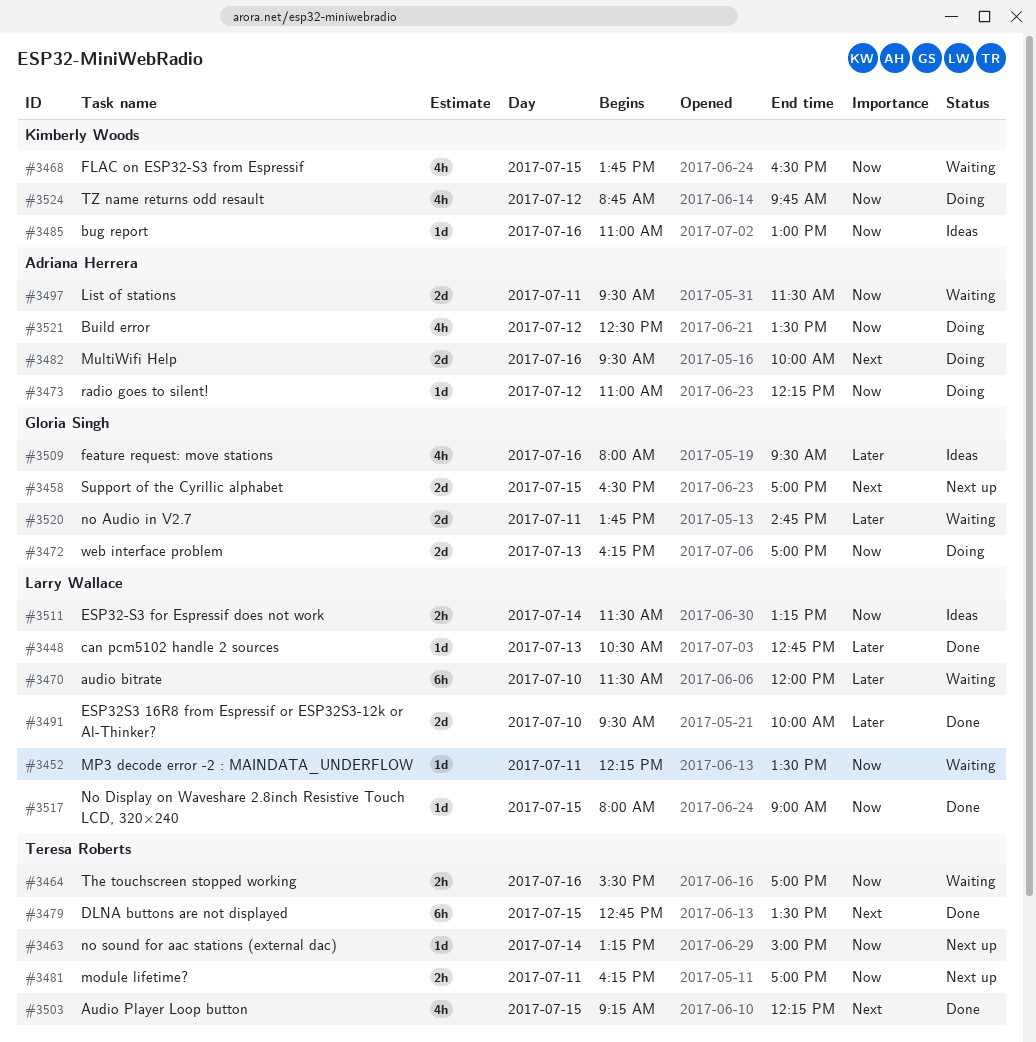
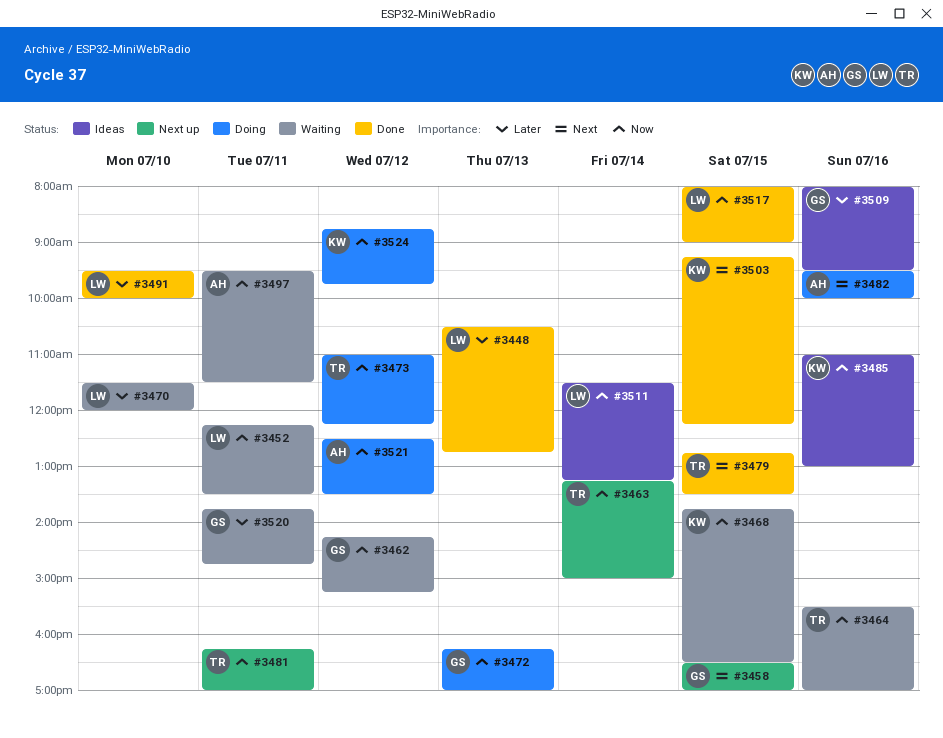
#3462: none -> present
#3473, owner: Adriana Herrera -> Teresa Roberts
#3503, owner: Teresa Roberts -> Kimberly Woods

